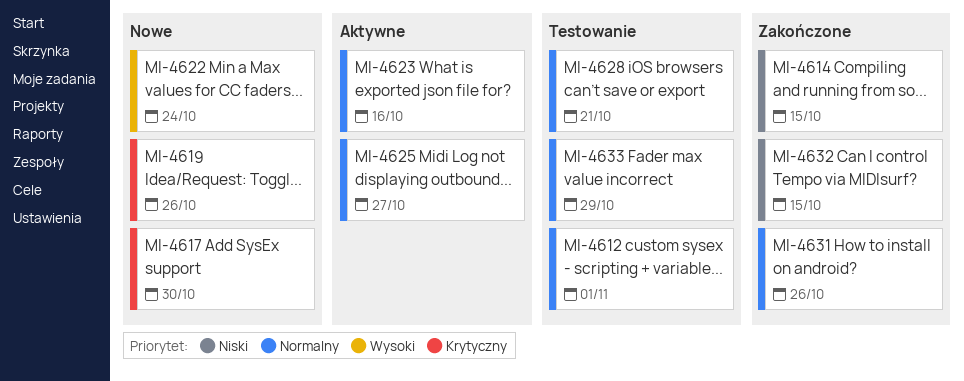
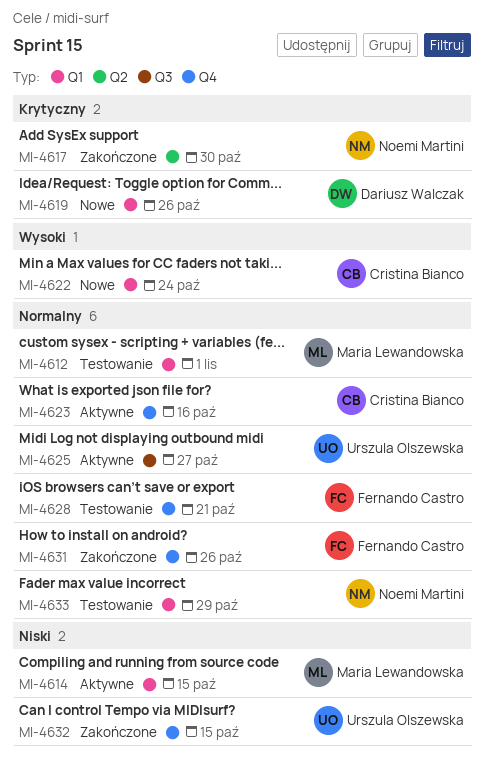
MI-4614, status: Zakończone -> Aktywne
MI-4617, status: Nowe -> Zakończone

